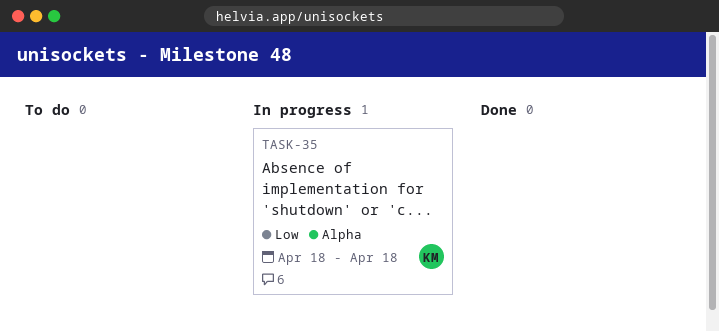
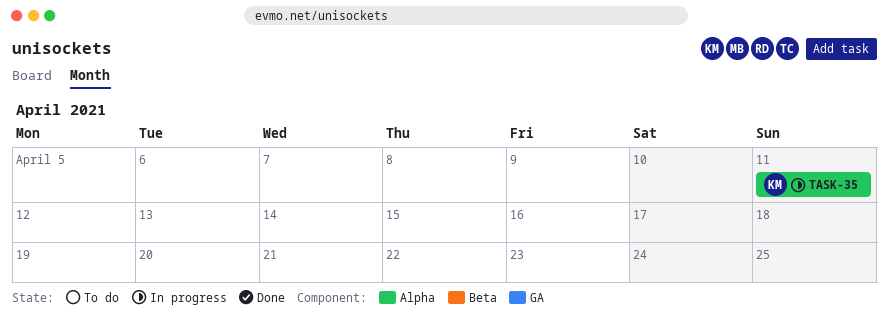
TASK-35, start: Apr 18 -> Apr 11
TASK-35, due: Apr 18 -> Apr 11

